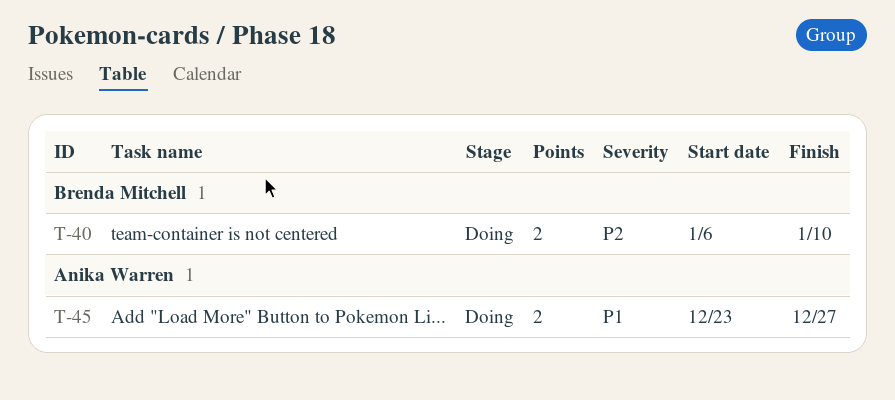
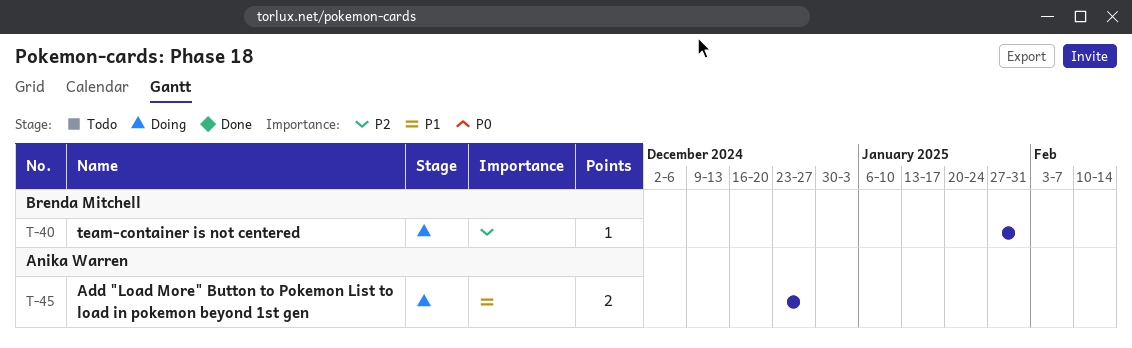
T-40, estimate: 2 -> 1
T-40, start: Jan 6 -> Jan 27
T-40, due: Jan 10 -> Jan 31

